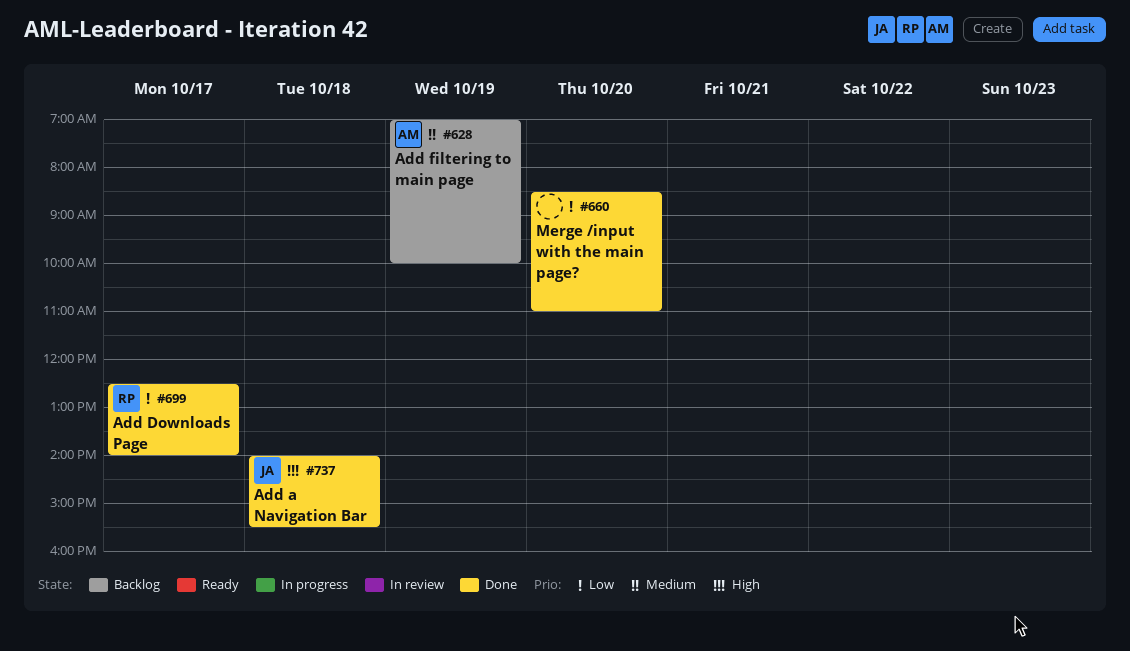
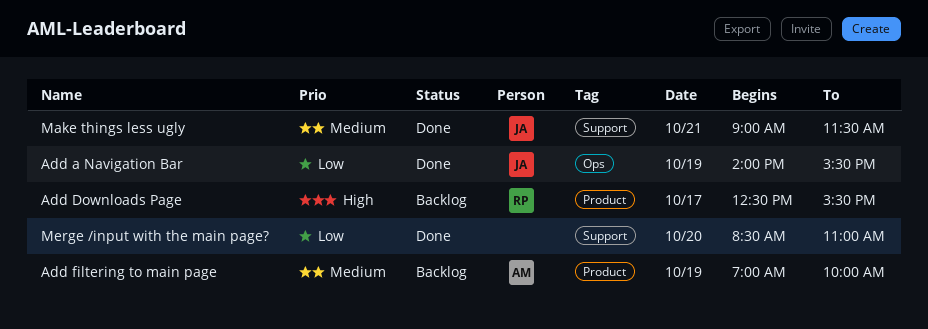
Add a Navigation Bar, priority: High -> Low
Add a Navigation Bar, day: Oct 18 -> Oct 19
Add Downloads Page, status: Done -> Backlog
Add Downloads Page, priority: Low -> High
Add Downloads Page, ends: 14:00 -> 15:30
Make things less ugly: none -> present

